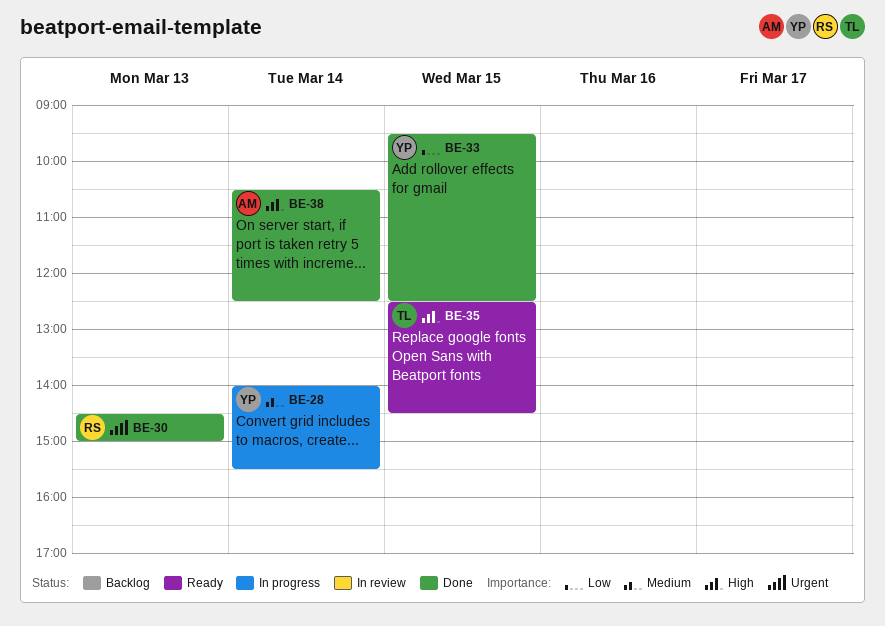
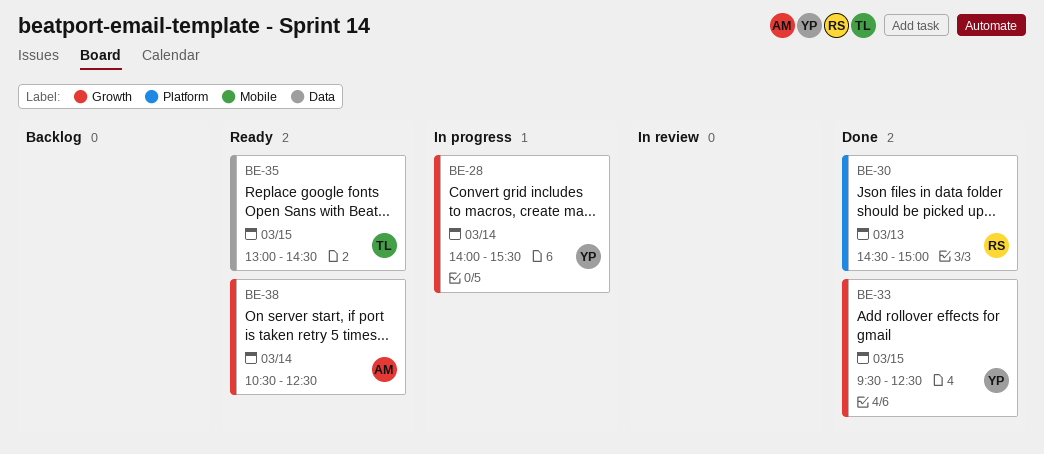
BE-35, begins: 12:30 -> 13:00
BE-38, status: Done -> Ready

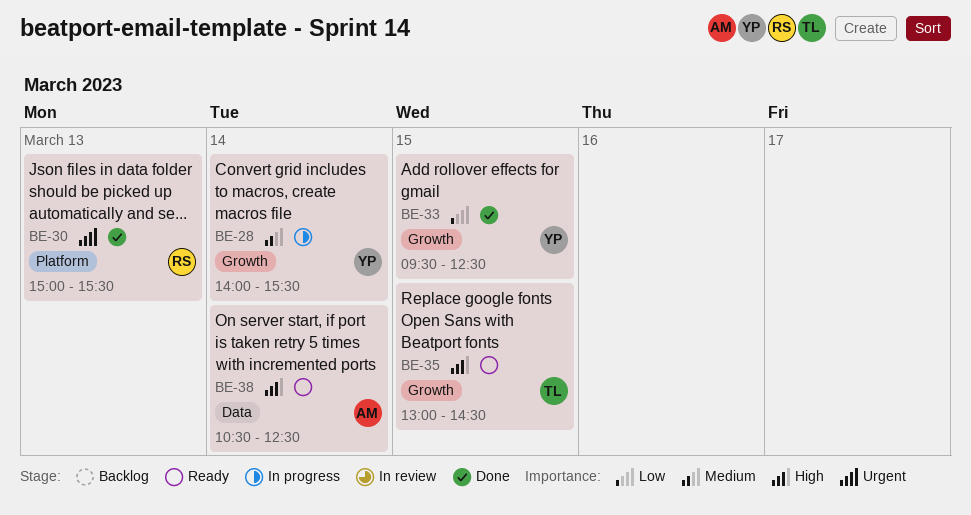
BE-30, begins: 14:30 -> 15:00
BE-30, ends: 15:00 -> 15:30
BE-35, label: Data -> Growth
BE-38, label: Growth -> Data

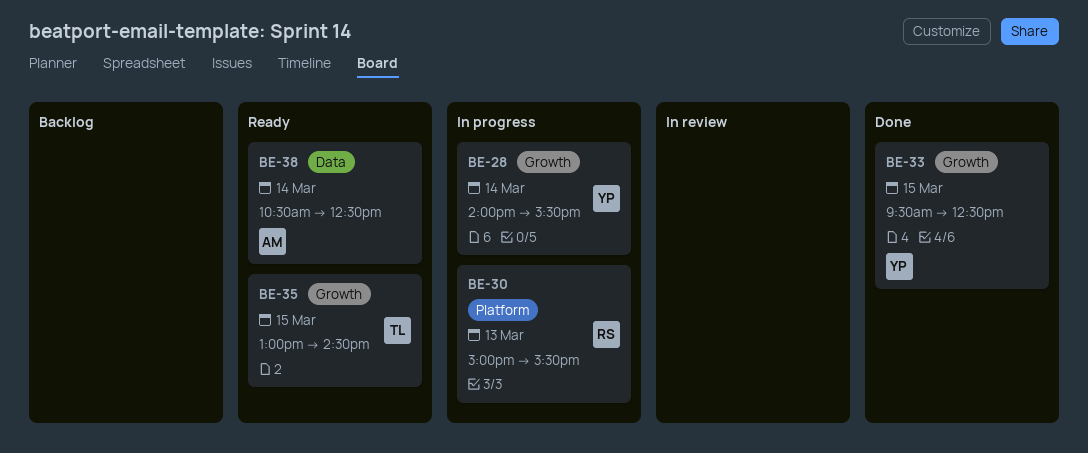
BE-30, status: Done -> In progress

